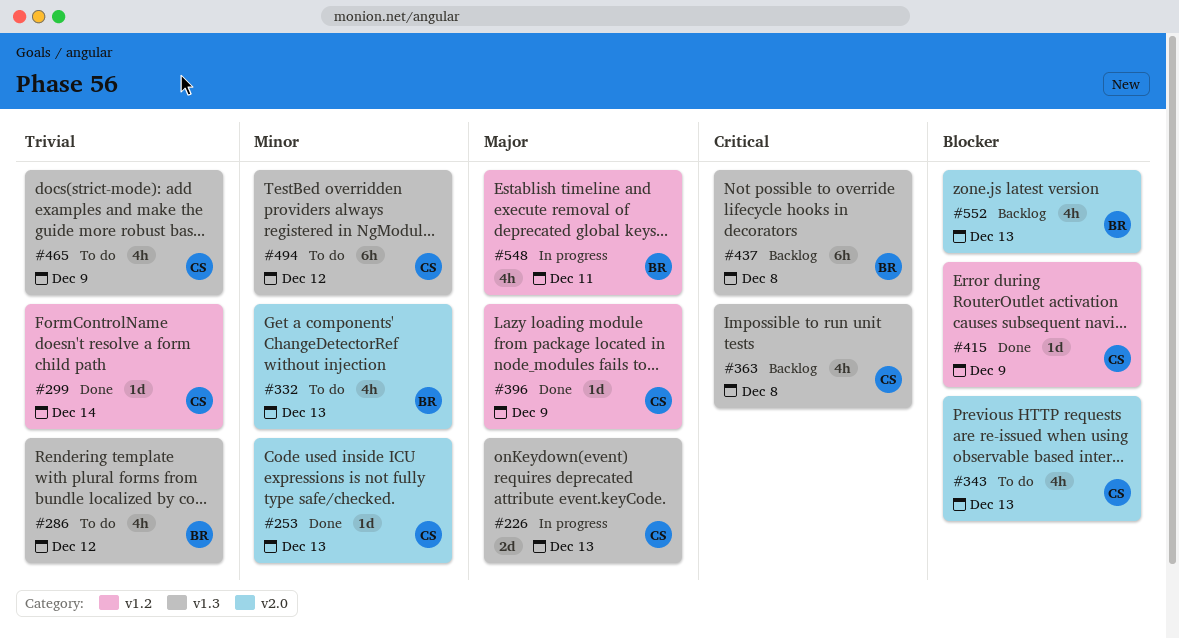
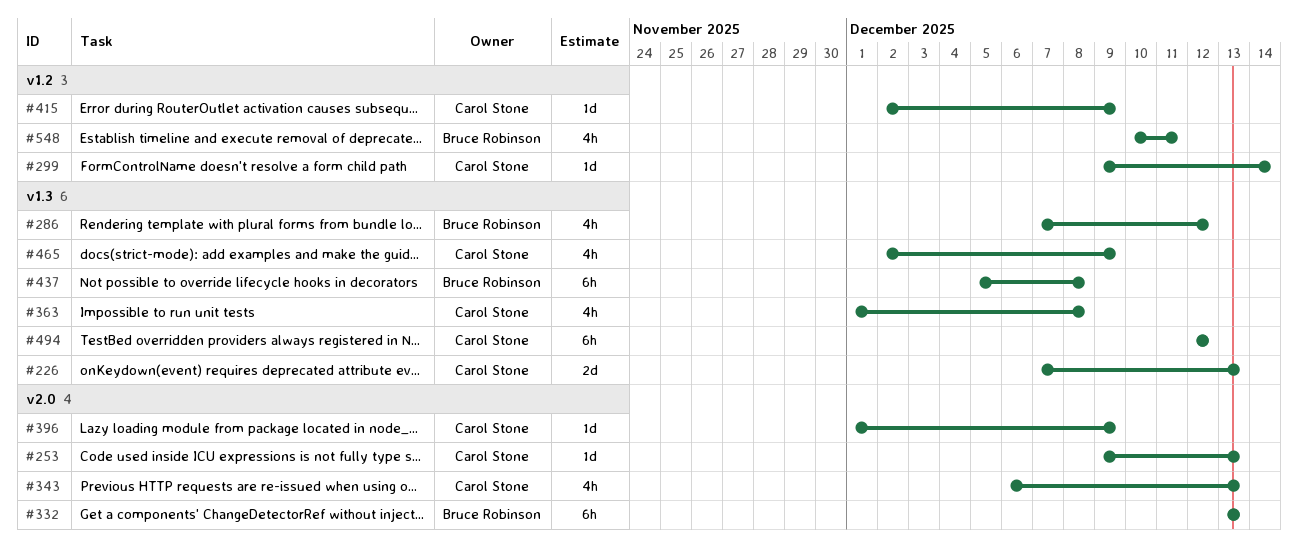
#332, estimate: 4h -> 6h
#396, label: v1.2 -> v2.0
#552: present -> none

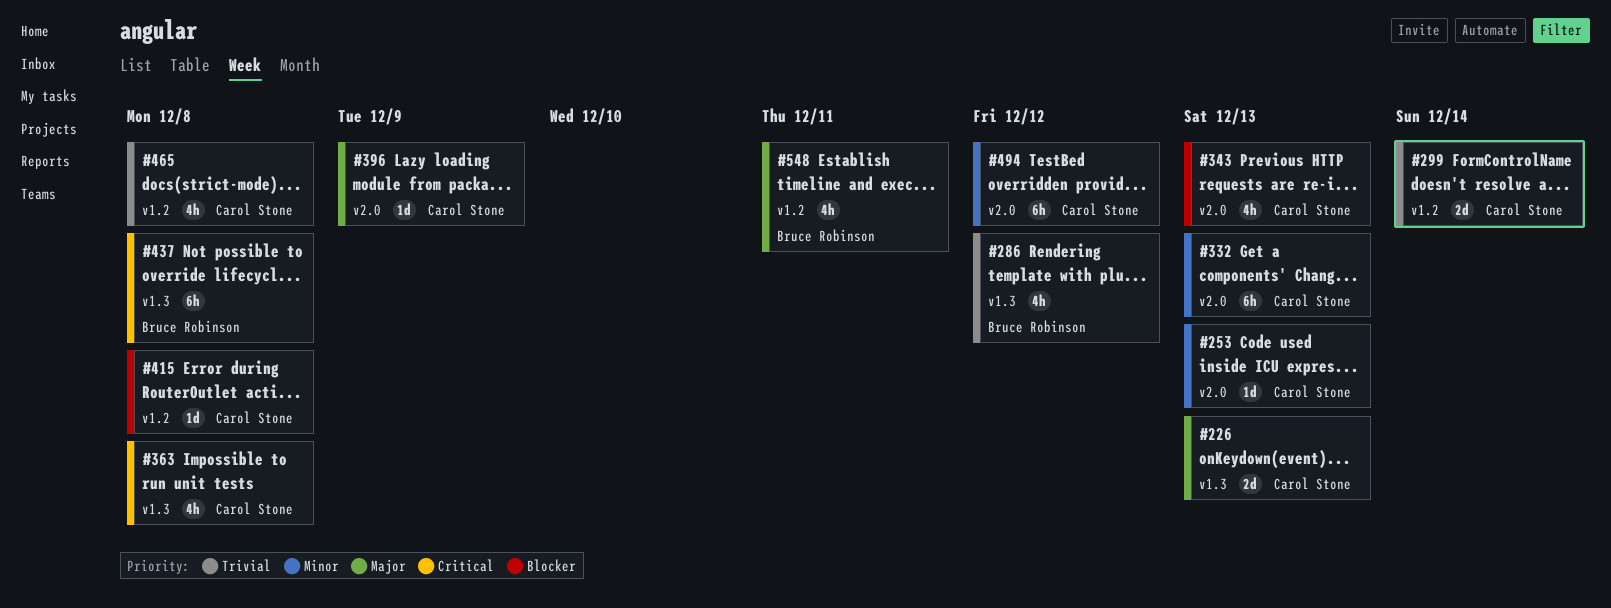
#299, estimate: 1d -> 2d
#332, owner: Bruce Robinson -> Carol Stone
#415, due: Dec 9 -> Dec 8
#465, label: v1.3 -> v1.2
#465, due: Dec 9 -> Dec 8
#494, label: v1.3 -> v2.0

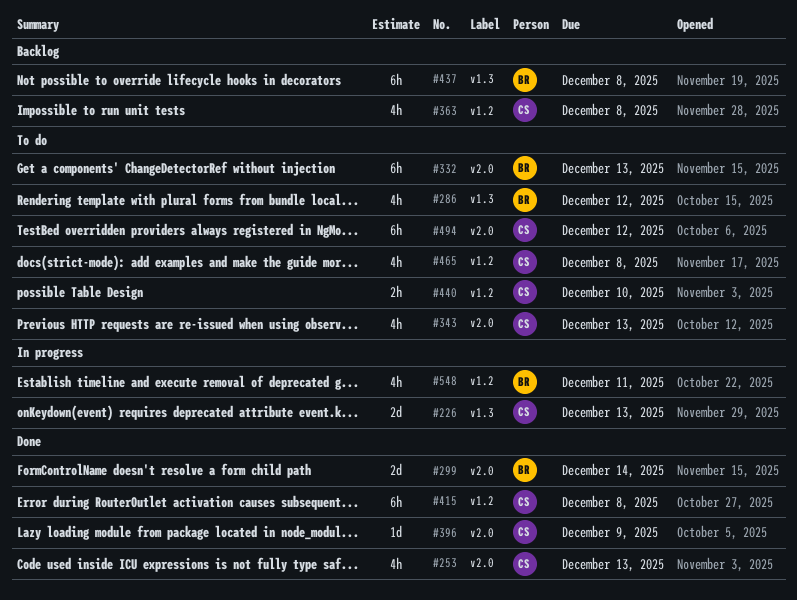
#253, estimate: 1d -> 4h
#299, owner: Carol Stone -> Bruce Robinson
#299, label: v1.2 -> v2.0
#332, owner: Carol Stone -> Bruce Robinson
#363, label: v1.3 -> v1.2
#415, estimate: 1d -> 6h
#440: none -> present

